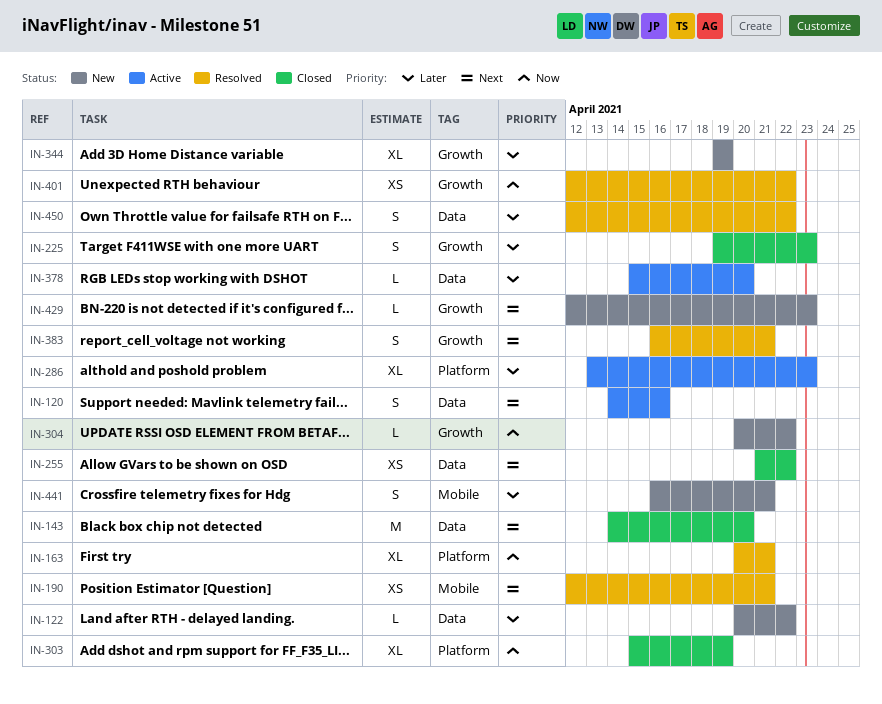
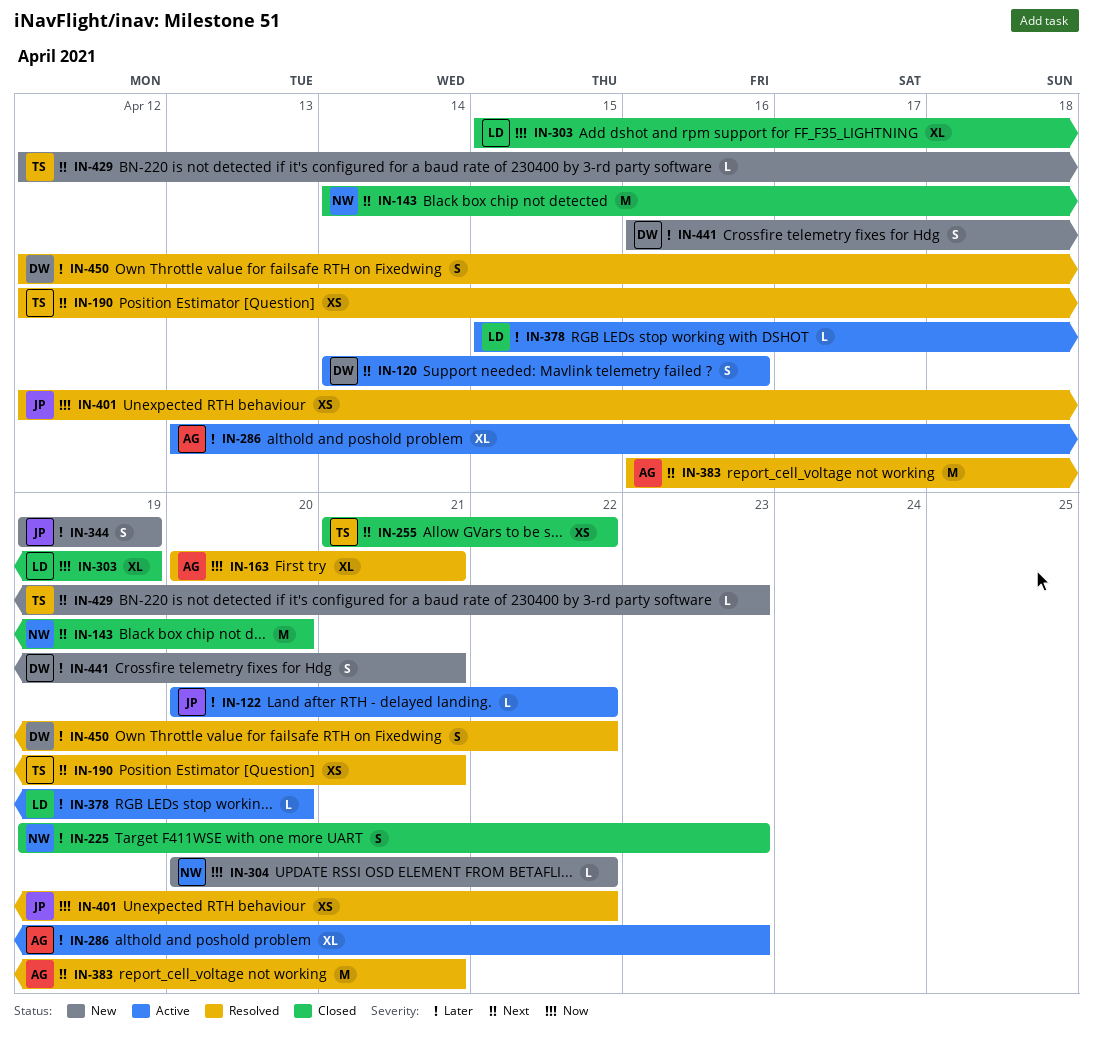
IN-122, status: New -> Active
IN-344, estimate: XL -> S
IN-383, estimate: S -> M

